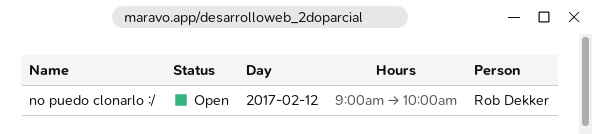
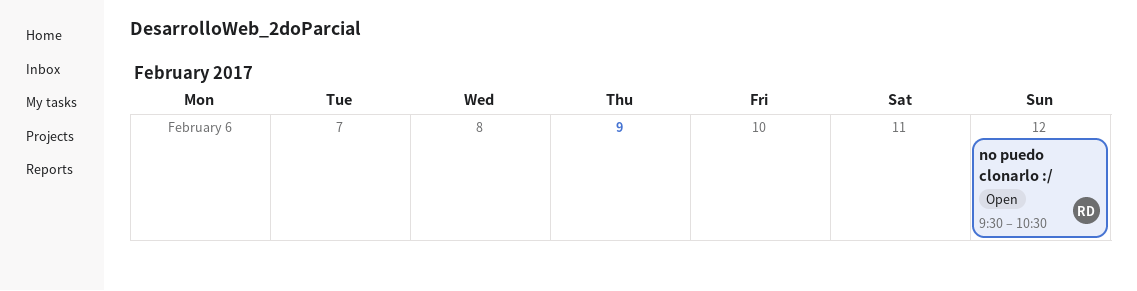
no puedo clonarlo :/, begins: 09:00 -> 09:30
no puedo clonarlo :/, ends: 10:00 -> 10:30

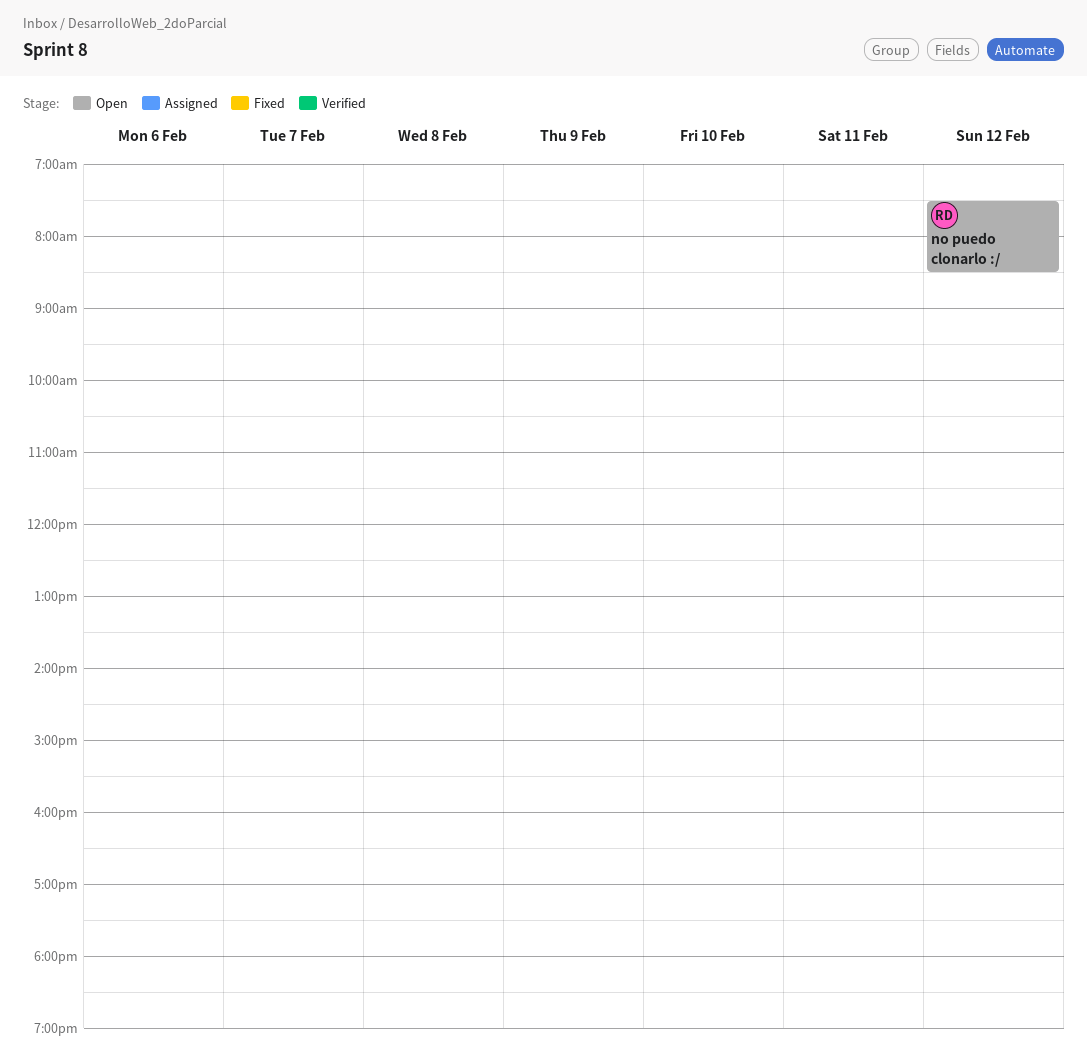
no puedo clonarlo :/, begins: 09:30 -> 07:30
no puedo clonarlo :/, ends: 10:30 -> 08:30

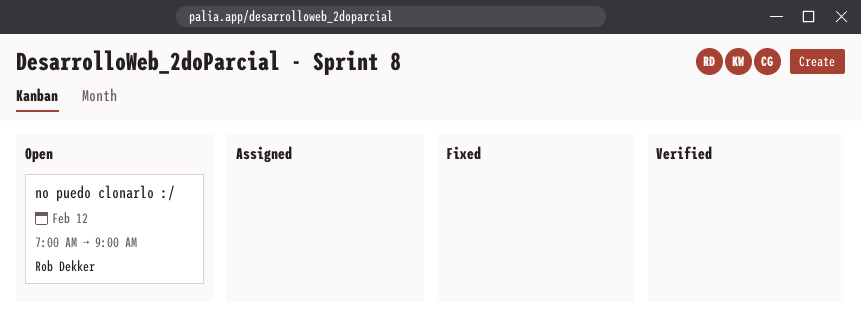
no puedo clonarlo :/, begins: 07:30 -> 07:00
no puedo clonarlo :/, ends: 08:30 -> 09:00

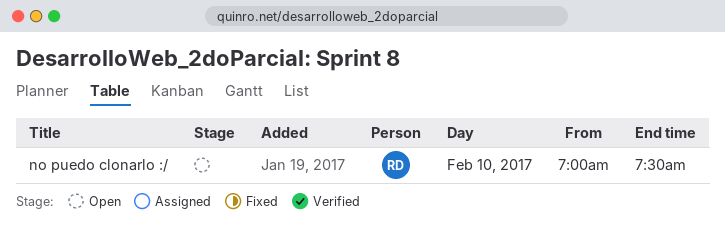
no puedo clonarlo :/, day: Feb 12 -> Feb 10
no puedo clonarlo :/, ends: 09:00 -> 07:30

